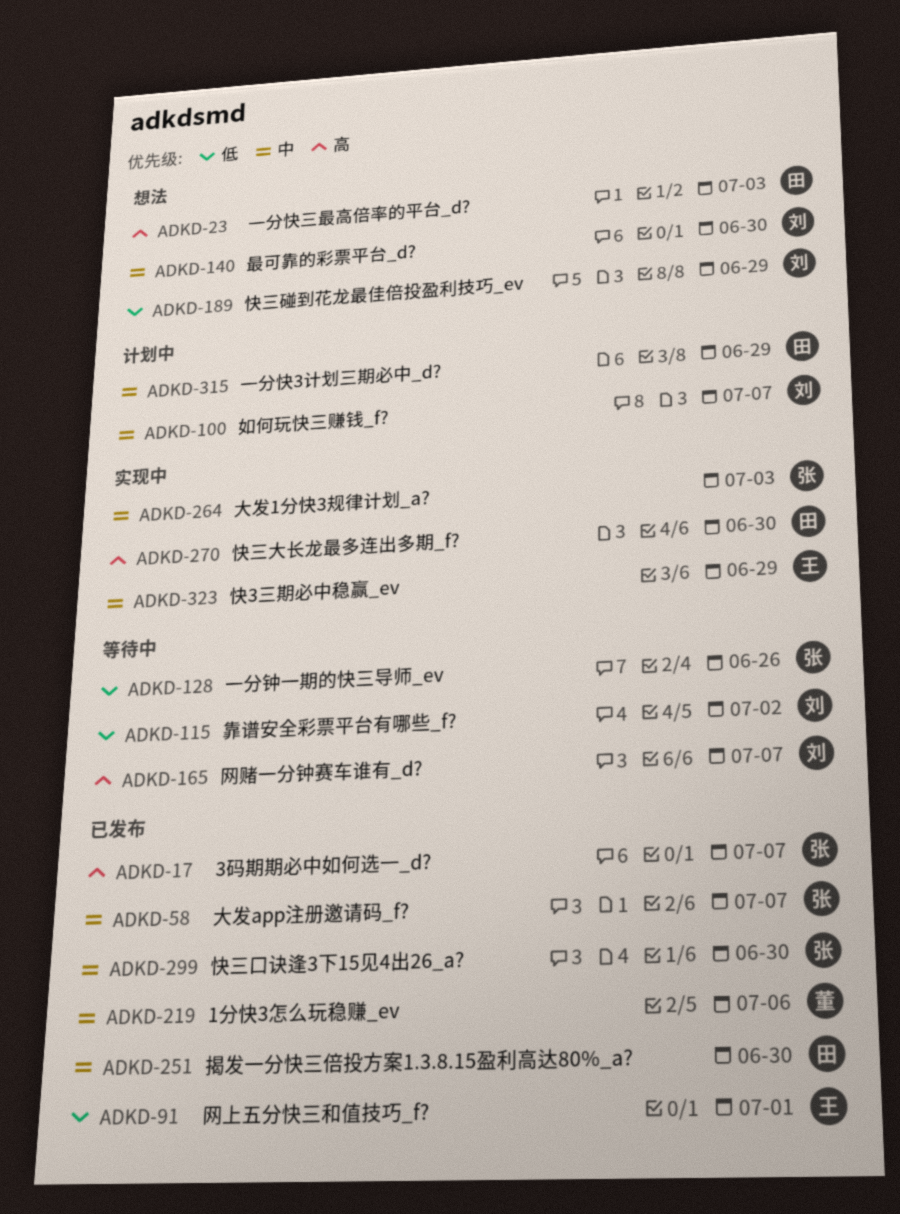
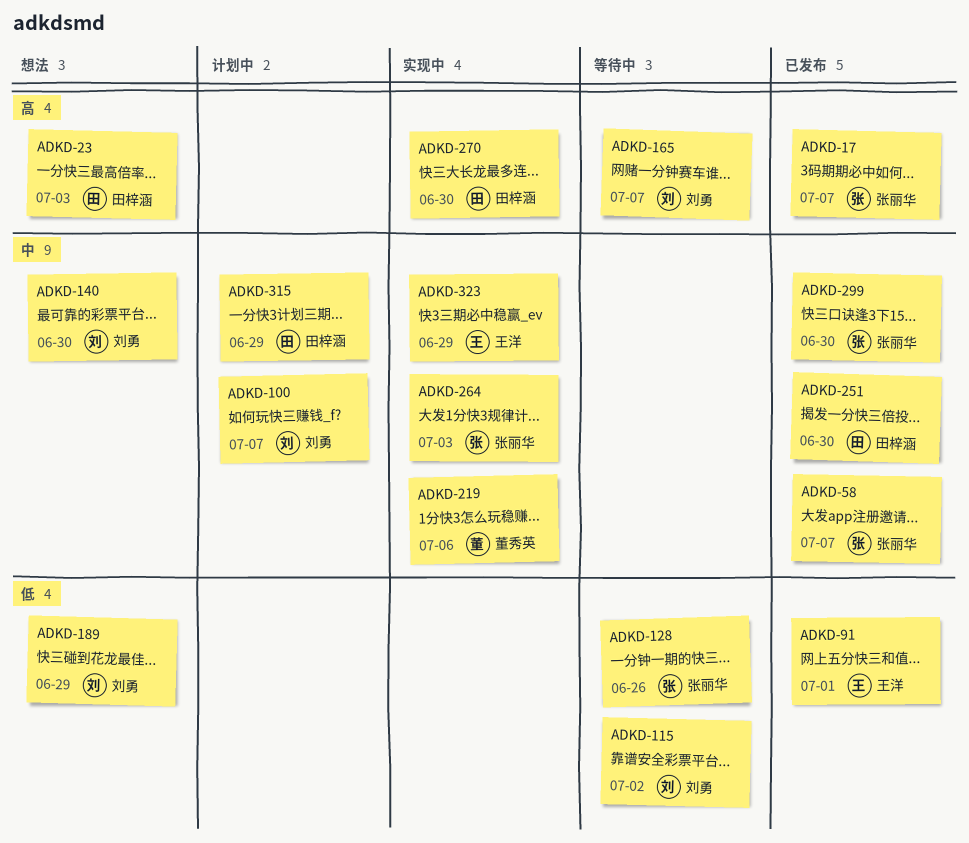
ADKD-219, status: 已发布 -> 实现中

